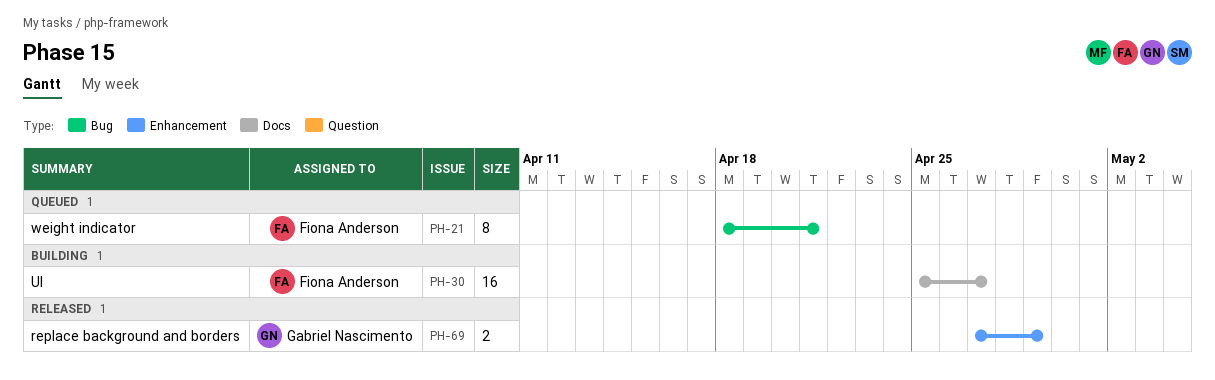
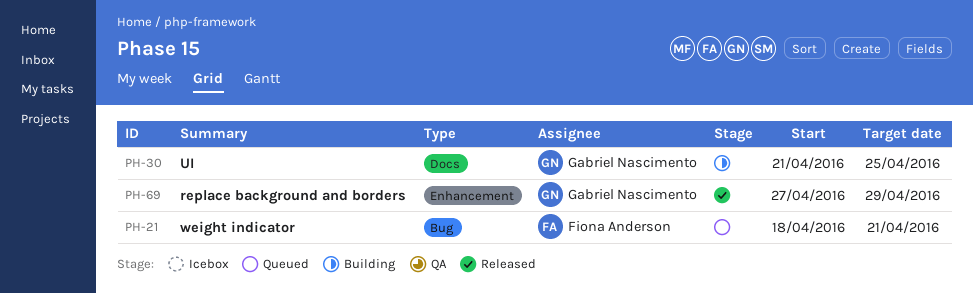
PH-30, owner: Fiona Anderson -> Gabriel Nascimento
PH-30, start: Apr 25 -> Apr 21
PH-30, due: Apr 27 -> Apr 25

